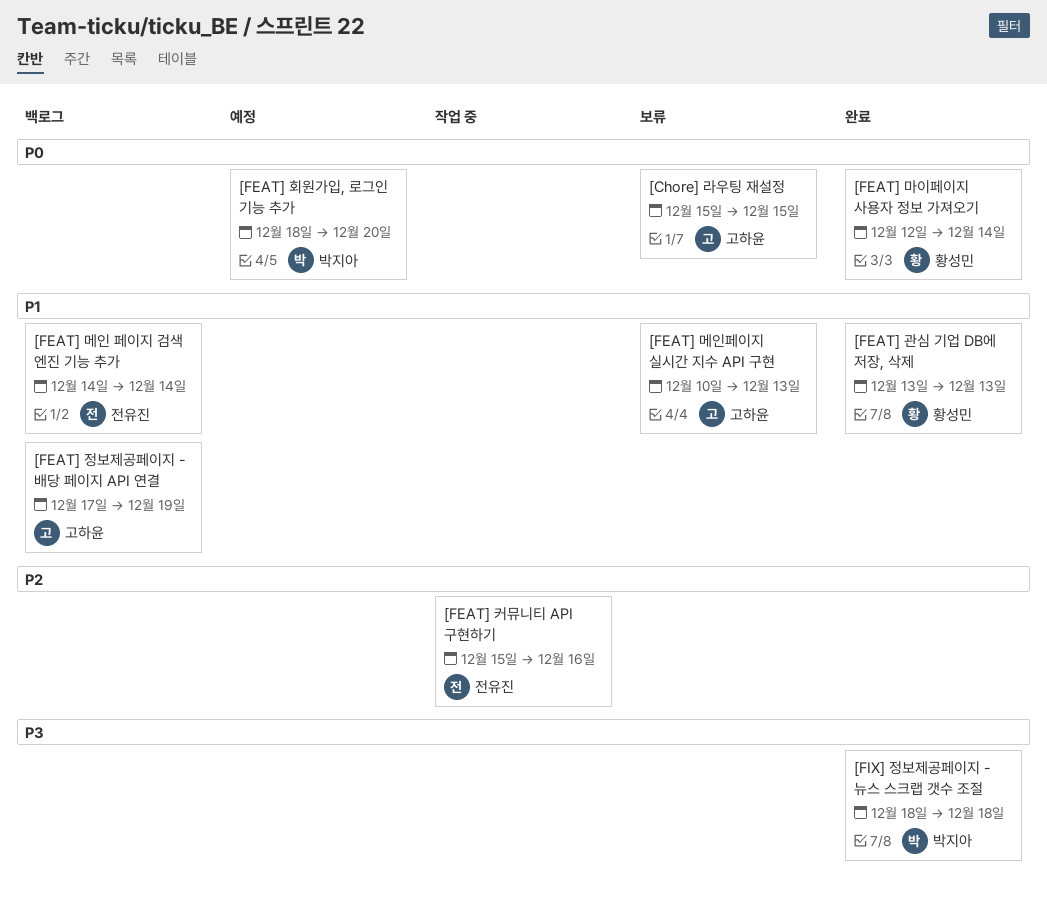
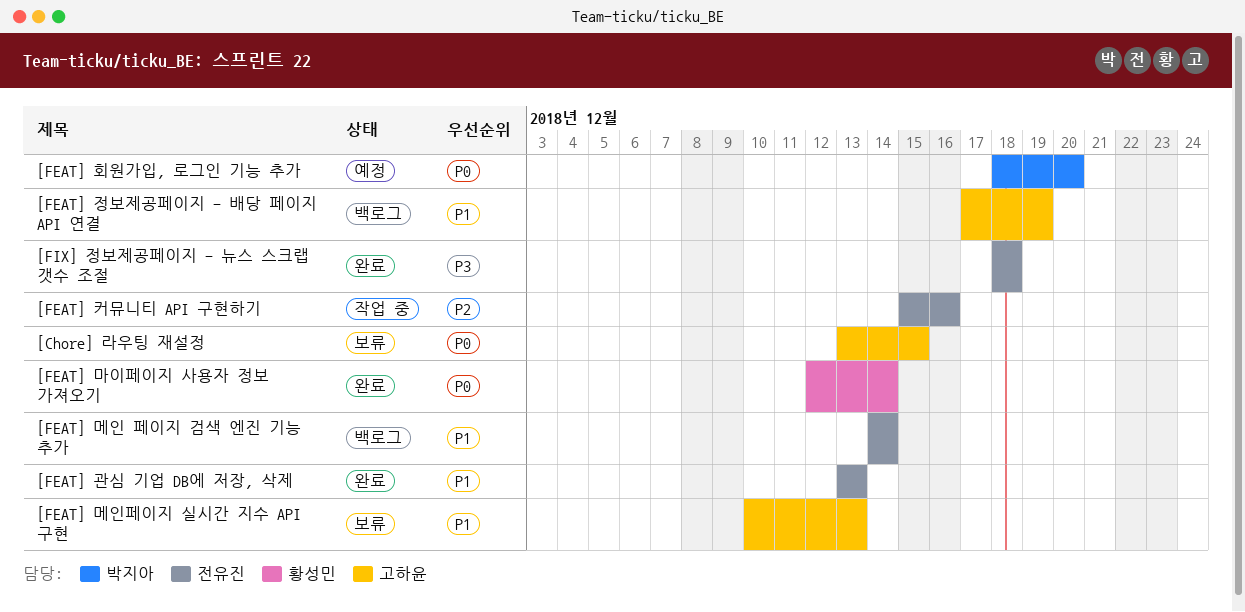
[Chore] 라우팅 재설정, start: Dec 15 -> Dec 13
[FEAT] 관심 기업 DB에 저장, 삭제, owner: 황성민 -> 전유진
[FIX] 정보제공페이지 - 뉴스 스크랩 갯수 조절, owner: 박지아 -> 전유진

